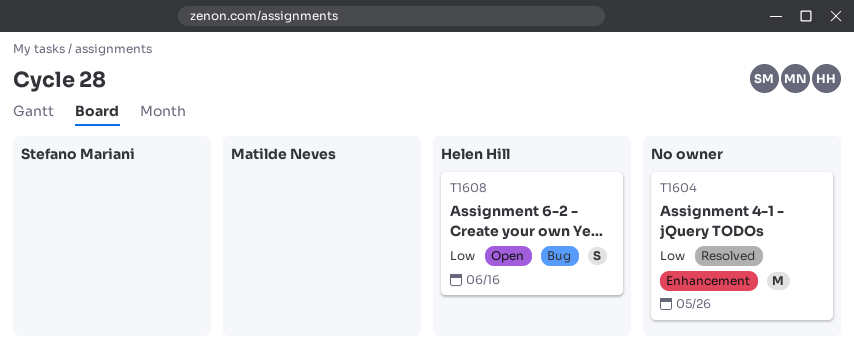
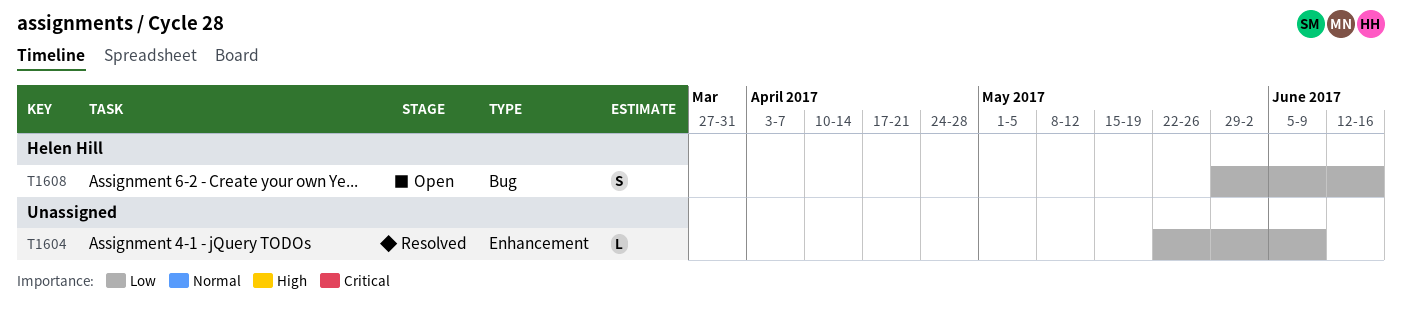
T1604, estimate: M -> L
T1604, due: May 26 -> Jun 9

